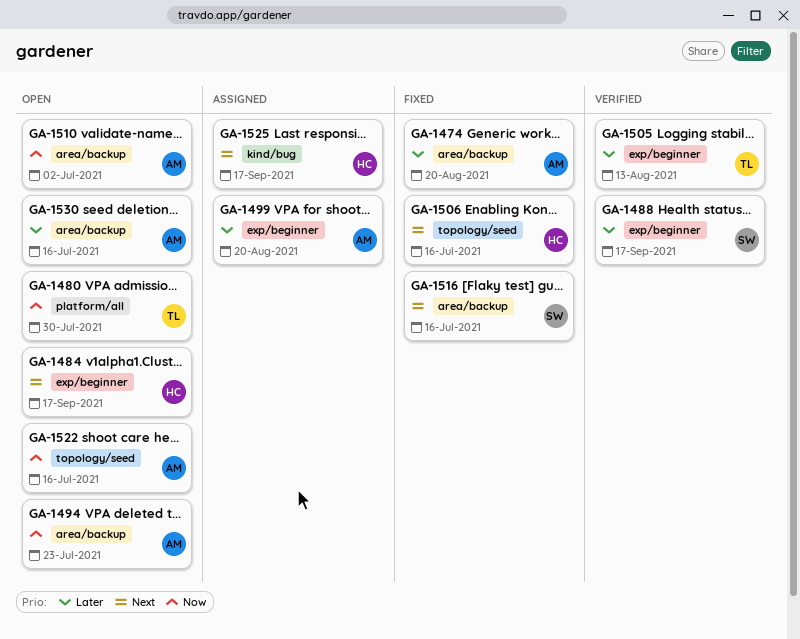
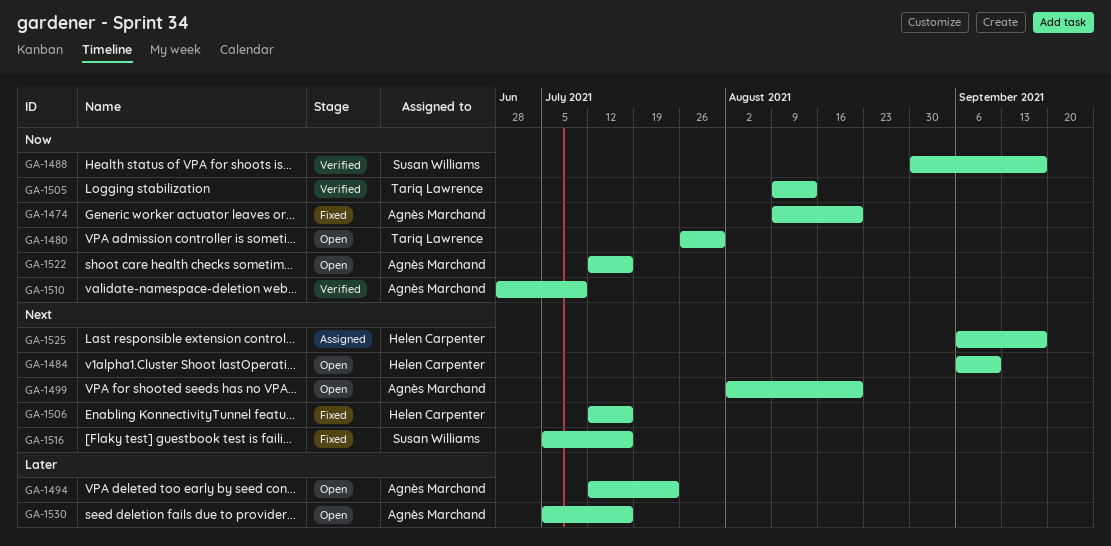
GA-1474, priority: Later -> Now
GA-1484, due: Sep 17 -> Sep 10
GA-1488, priority: Later -> Now
GA-1494, priority: Now -> Later
GA-1499, status: Assigned -> Open
GA-1499, priority: Later -> Next
GA-1505, priority: Later -> Now
GA-1510, status: Open -> Verified
GA-1510, due: Jul 2 -> Jul 9

